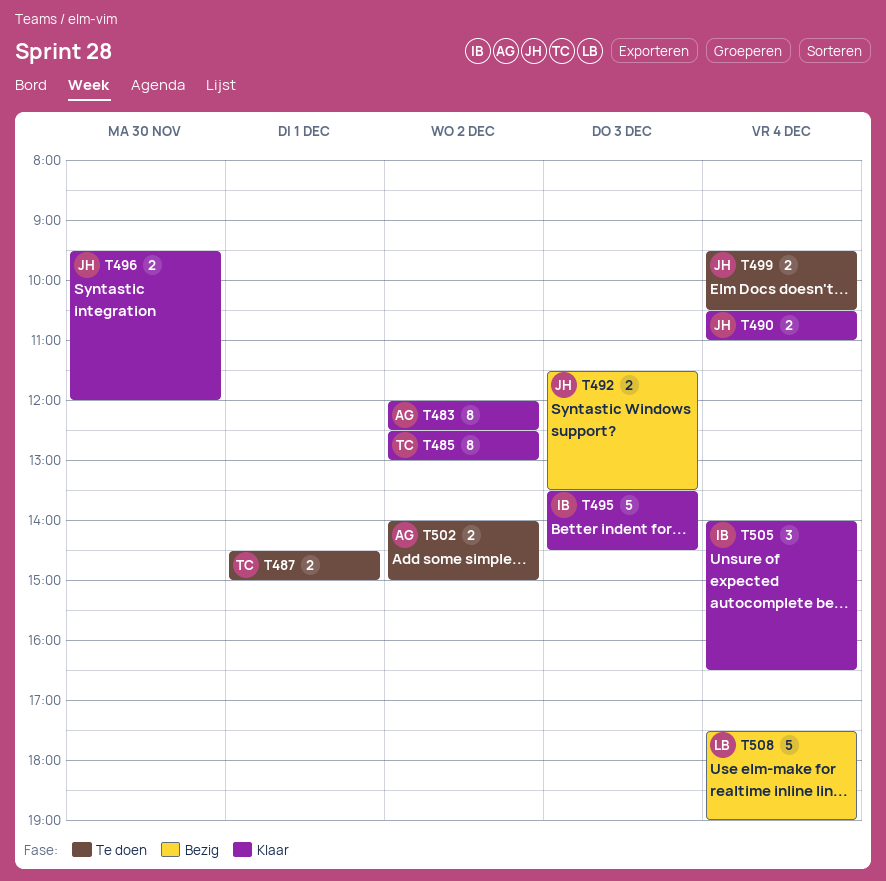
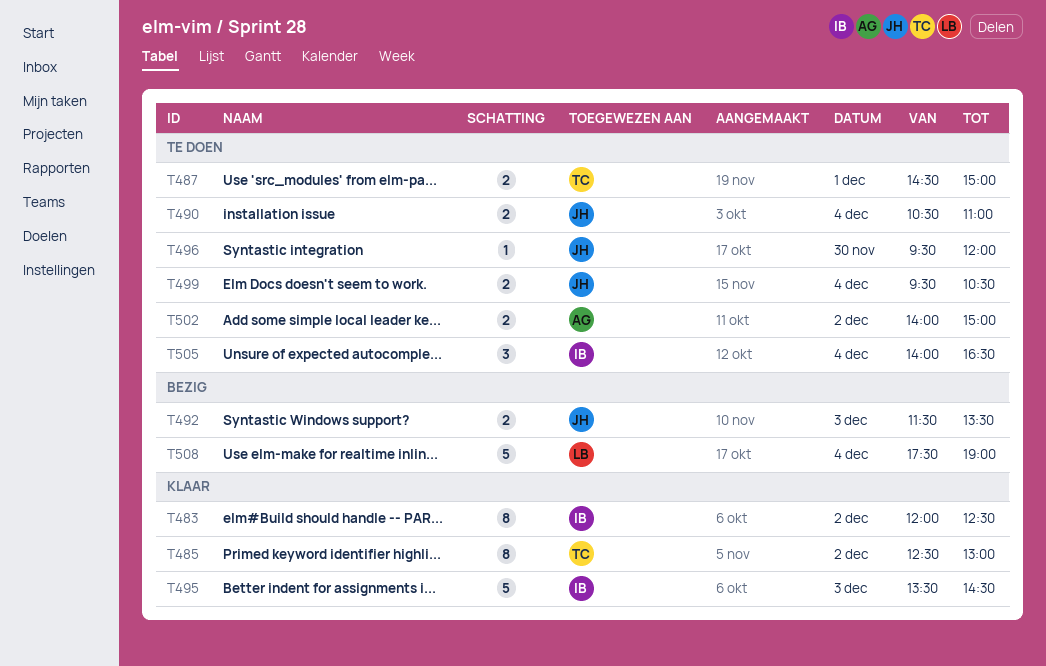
T483, owner: AG -> IB
T490, status: Klaar -> Te doen
T496, status: Klaar -> Te doen
T496, estimate: 2 -> 1
T505, status: Klaar -> Te doen

